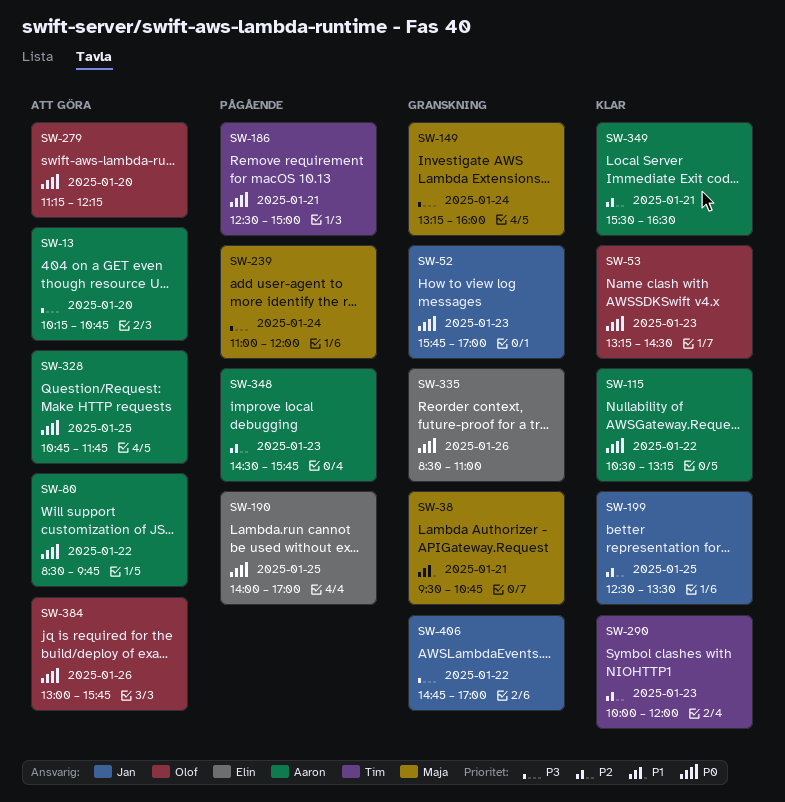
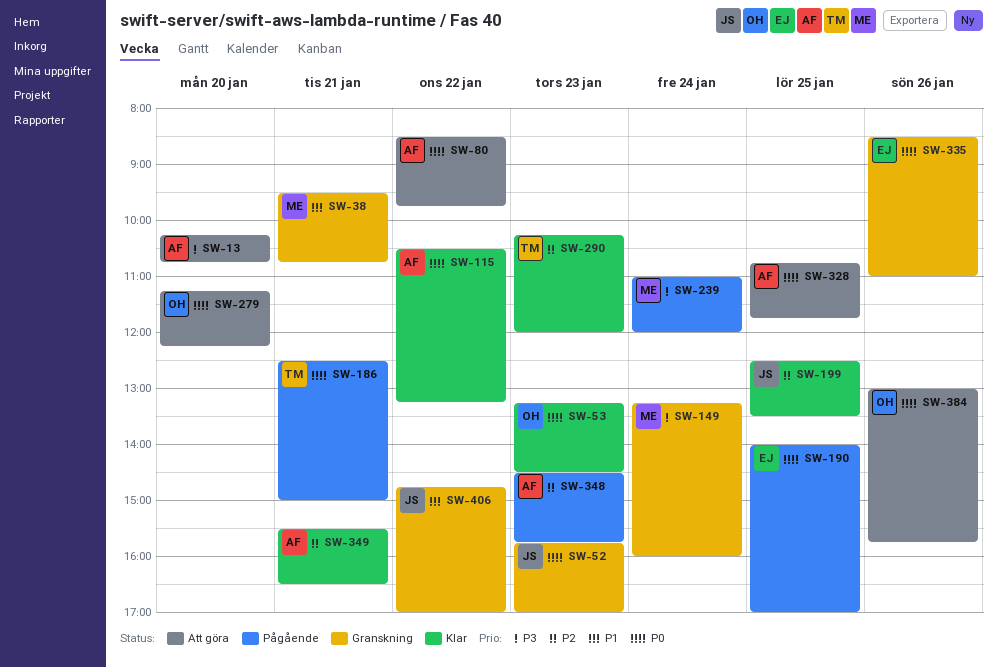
SW-290, begins: 10:00 -> 10:15
SW-406, priority: P3 -> P1

